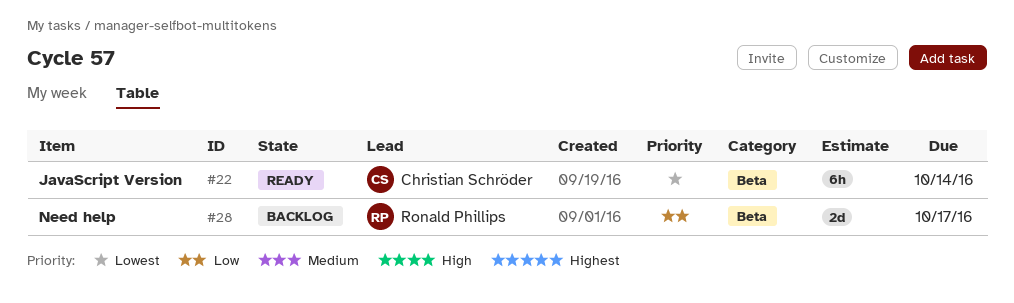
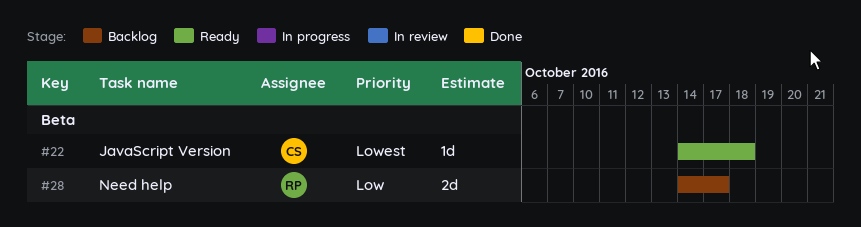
#22, estimate: 6h -> 1d
#22, due: Oct 14 -> Oct 18

